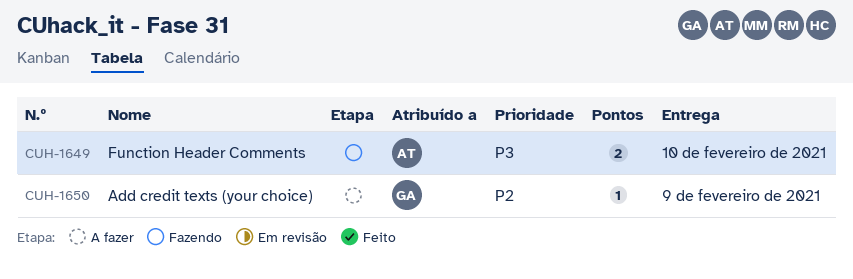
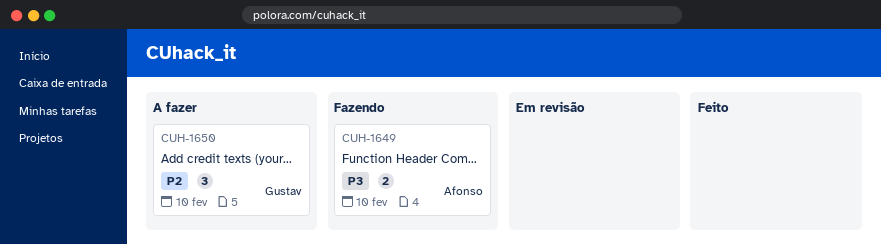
CUH-1650, estimate: 1 -> 3
CUH-1650, due: Feb 9 -> Feb 10

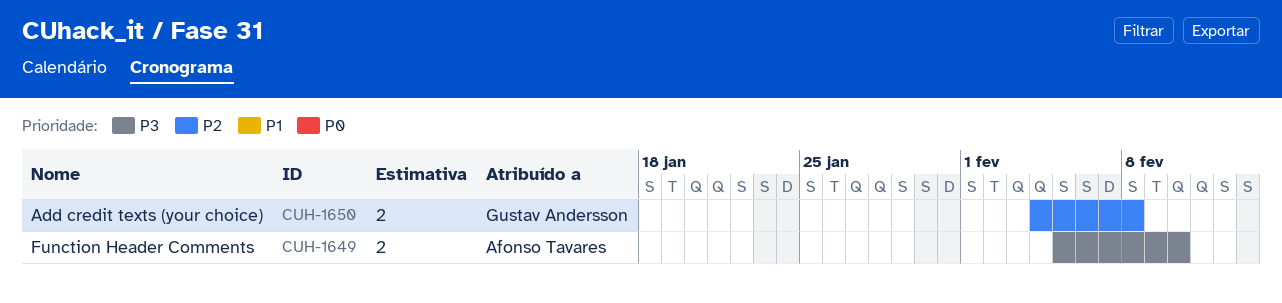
CUH-1650, estimate: 3 -> 2
CUH-1650, due: Feb 10 -> Feb 8

